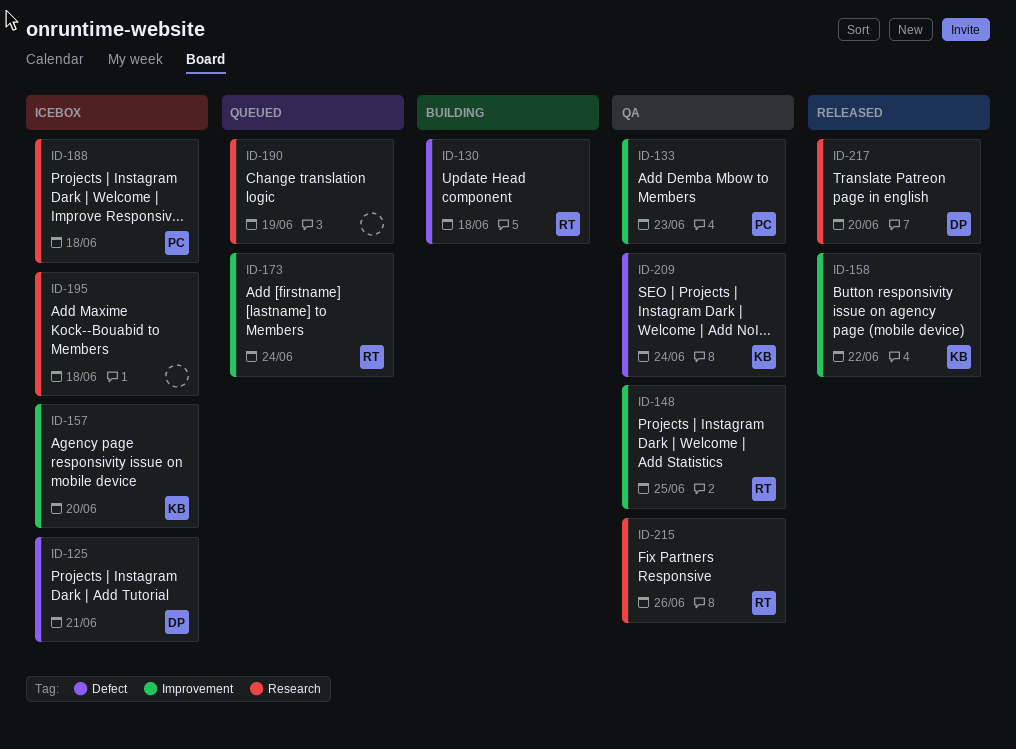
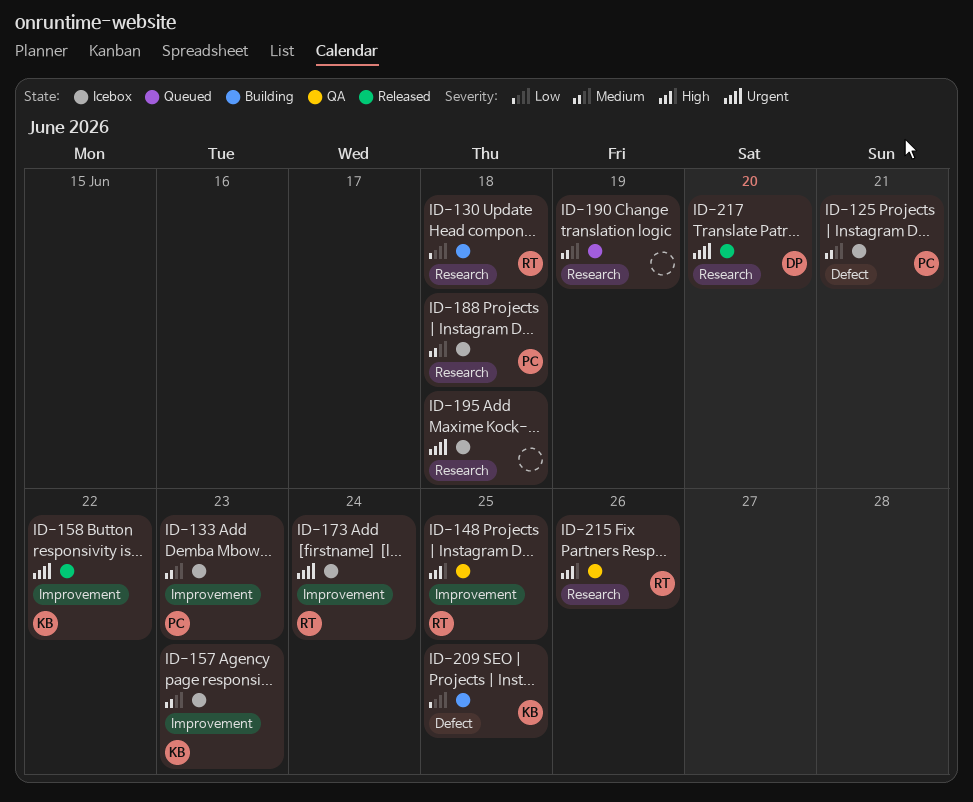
ID-125, owner: DP -> PC
ID-130, label: Defect -> Research
ID-133, status: QA -> Icebox
ID-157, due: Jun 20 -> Jun 23
ID-173, status: Queued -> Icebox
ID-209, status: QA -> Building
ID-209, due: Jun 24 -> Jun 25

